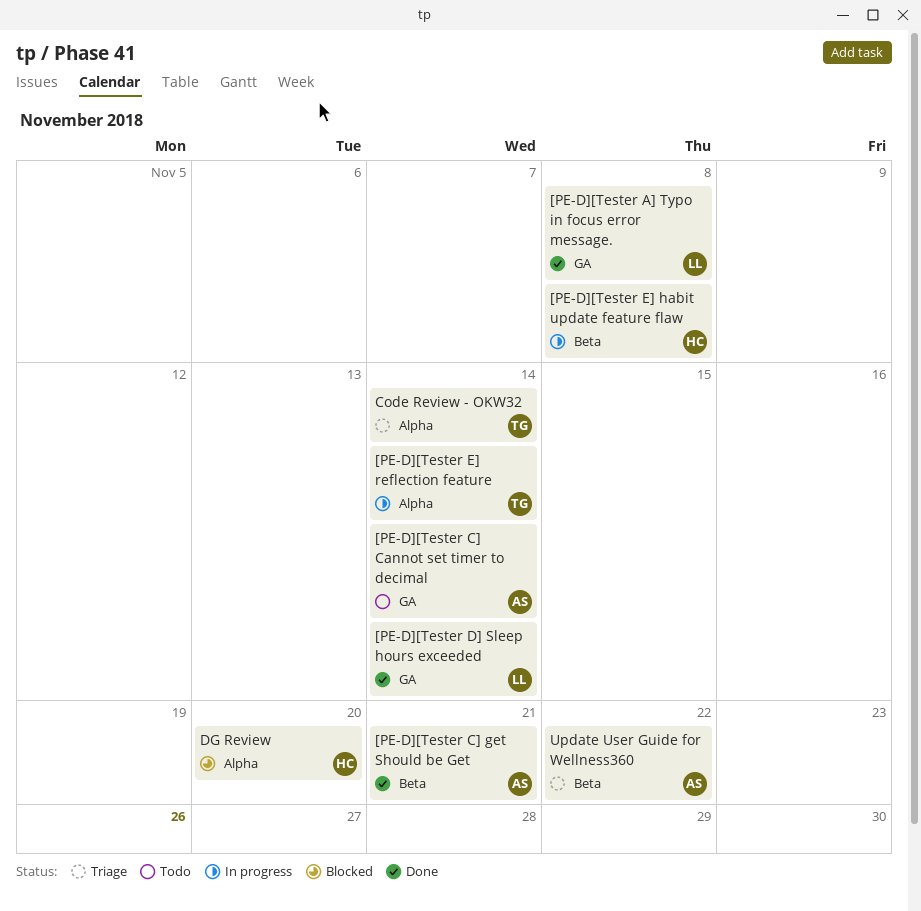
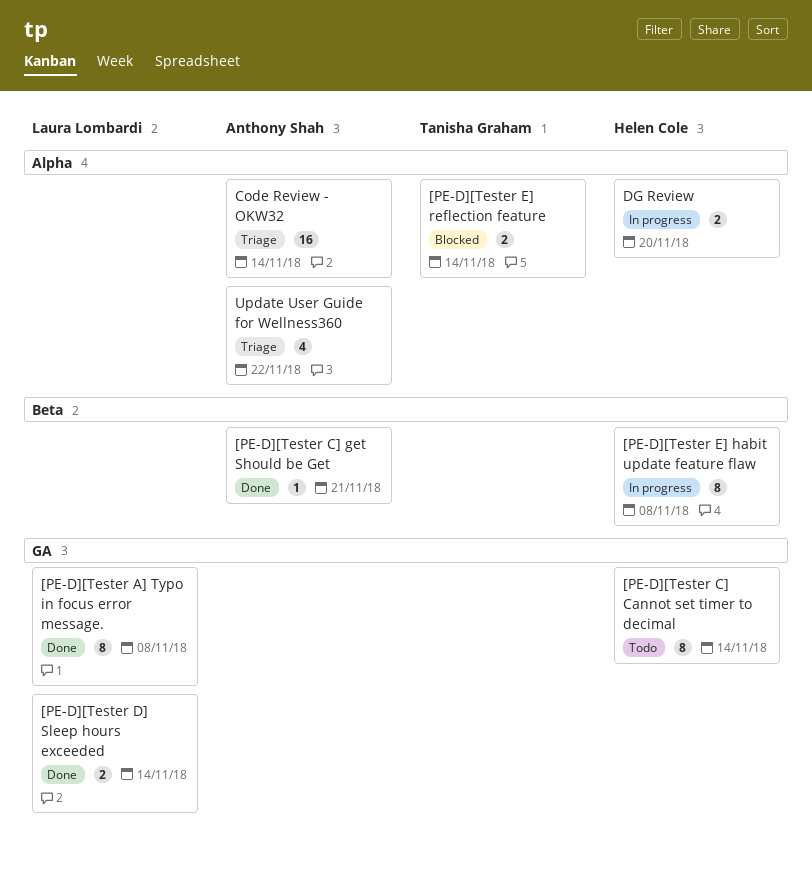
[PE-D][Tester C] Cannot set timer to decimal, owner: Anthony Shah -> Helen Cole
[PE-D][Tester E] reflection feature, status: In progress -> Blocked
Code Review - OKW32, owner: Tanisha Graham -> Anthony Shah
DG Review, status: Blocked -> In progress
Update User Guide for Wellness360, label: Beta -> Alpha

